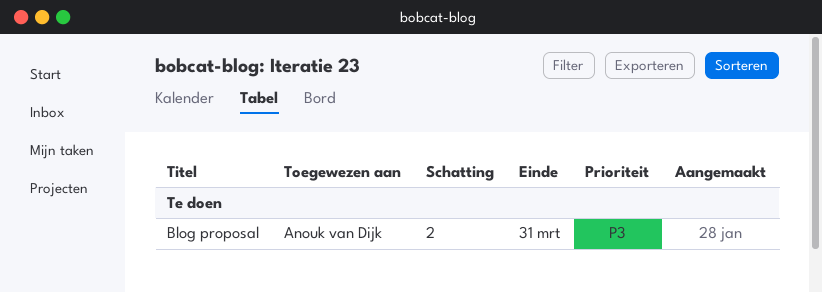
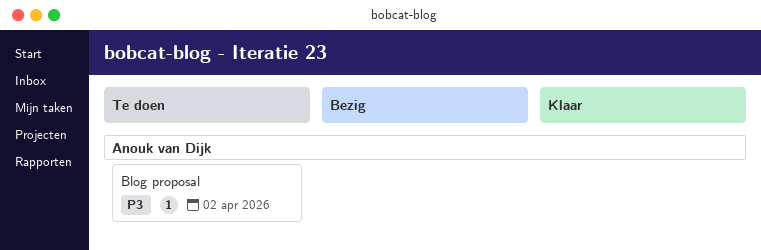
Blog proposal, estimate: 2 -> 1
Blog proposal, due: Mar 31 -> Apr 2

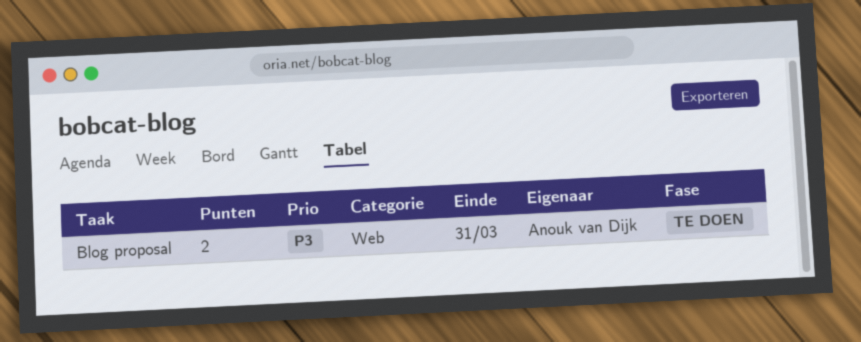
Blog proposal, estimate: 1 -> 2
Blog proposal, due: Apr 2 -> Mar 31

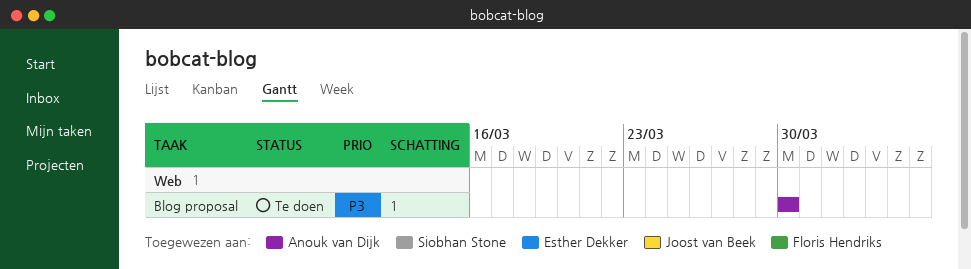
Blog proposal, estimate: 2 -> 1
Blog proposal, due: Mar 31 -> Mar 30

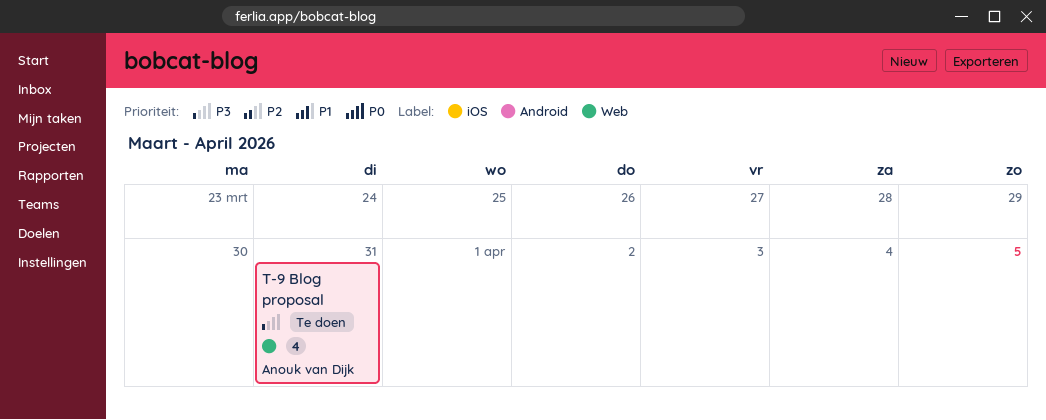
Blog proposal, estimate: 1 -> 4
Blog proposal, due: Mar 30 -> Mar 31

